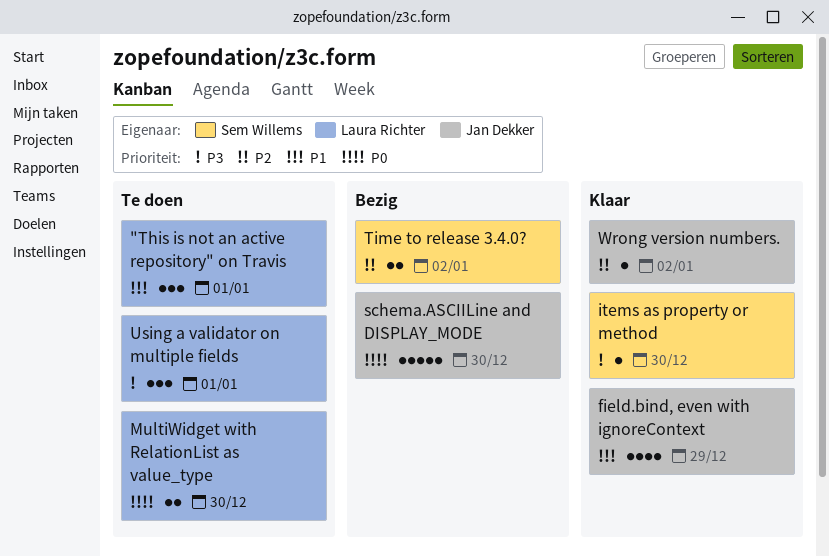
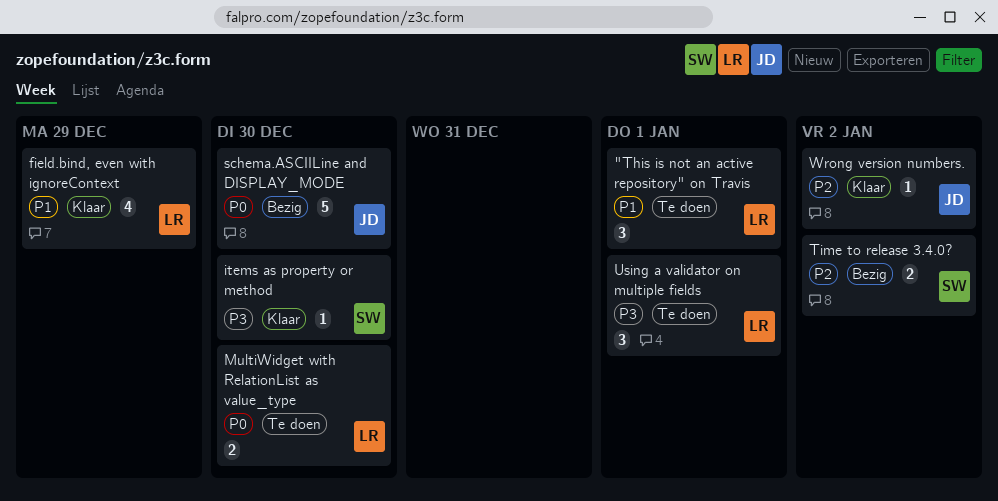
field.bind, even with ignoreContext, owner: Jan Dekker -> Laura Richter

